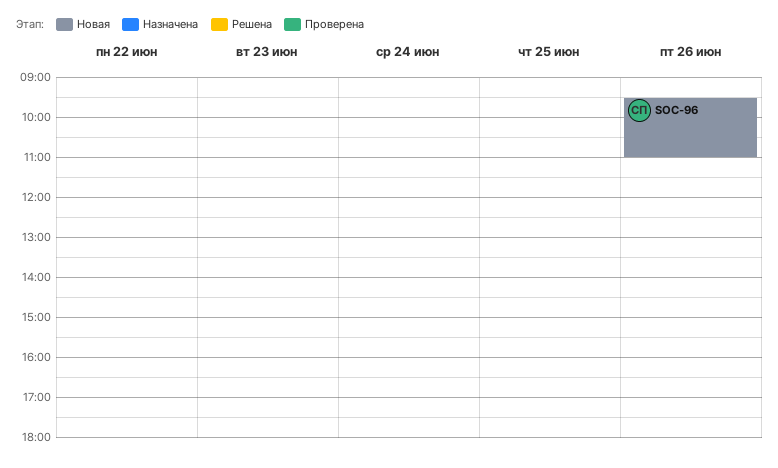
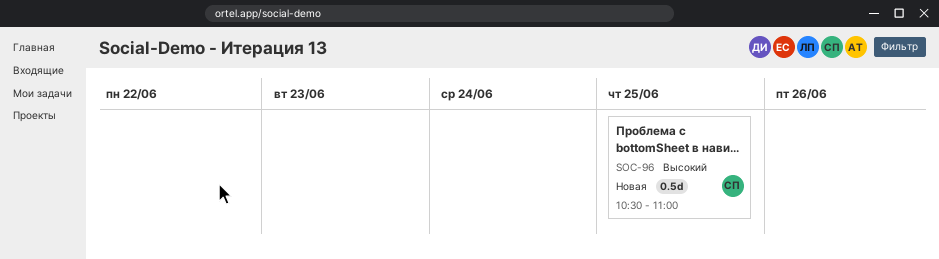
SOC-96, day: Jun 26 -> Jun 25
SOC-96, begins: 09:30 -> 10:30

